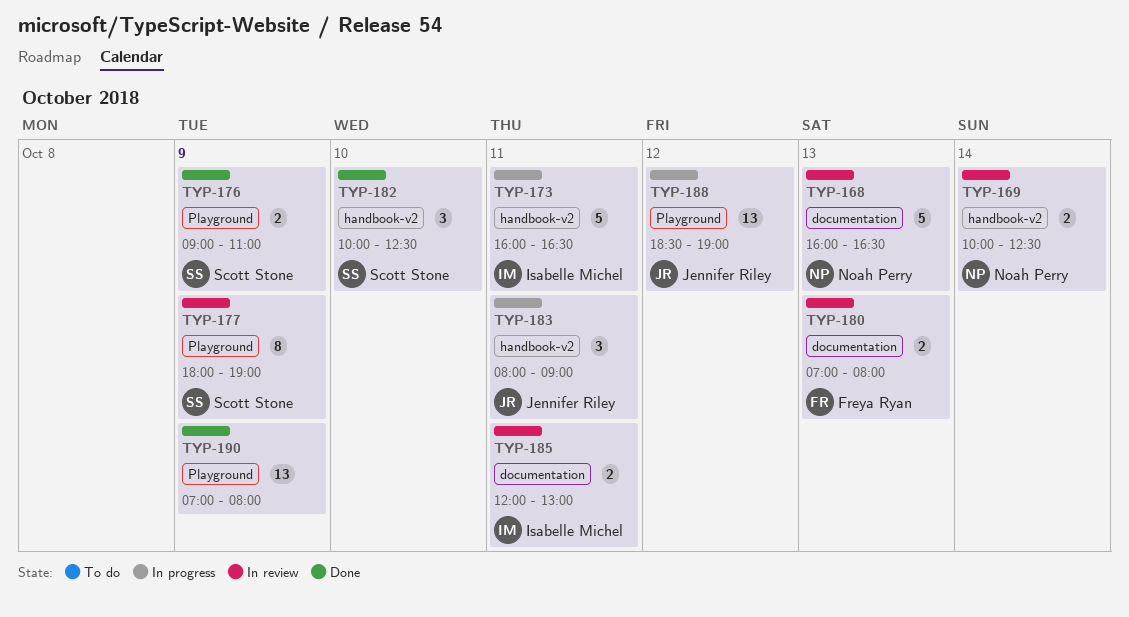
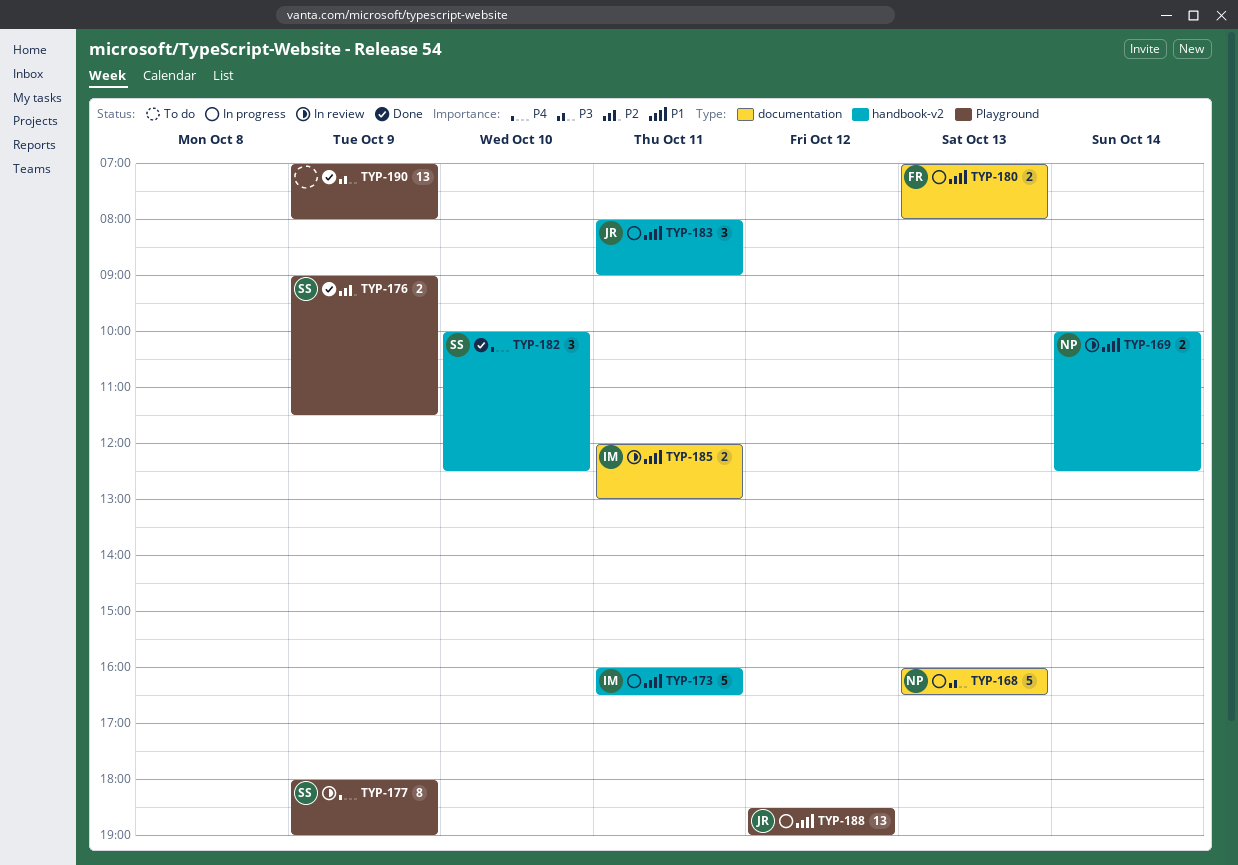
TYP-168, status: In review -> In progress
TYP-176, ends: 11:00 -> 11:30
TYP-180, status: In review -> In progress

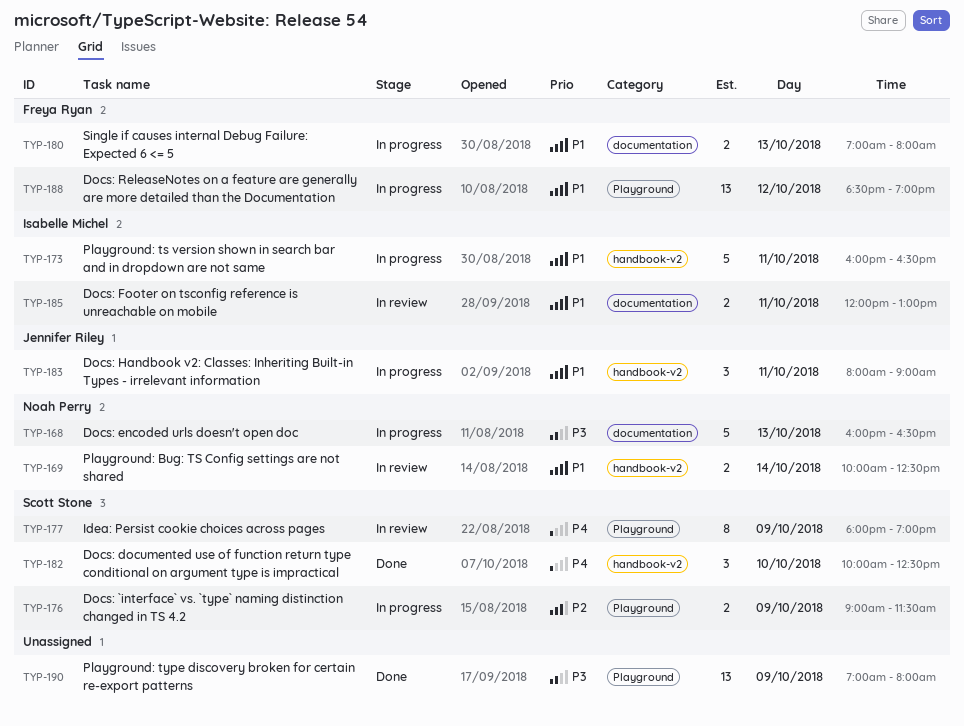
TYP-176, status: Done -> In progress
TYP-188, owner: Jennifer Riley -> Freya Ryan

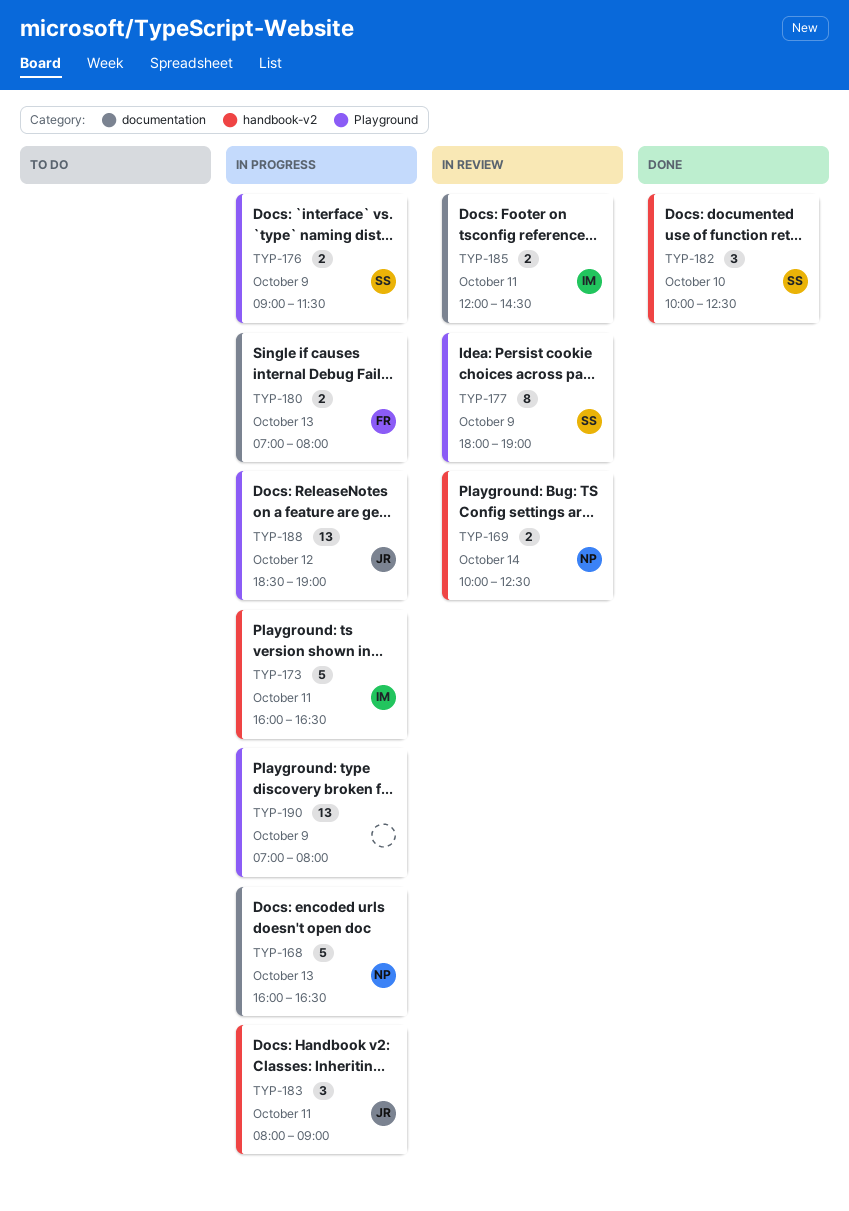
TYP-185, ends: 13:00 -> 14:30
TYP-188, owner: Freya Ryan -> Jennifer Riley
TYP-190, status: Done -> In progress

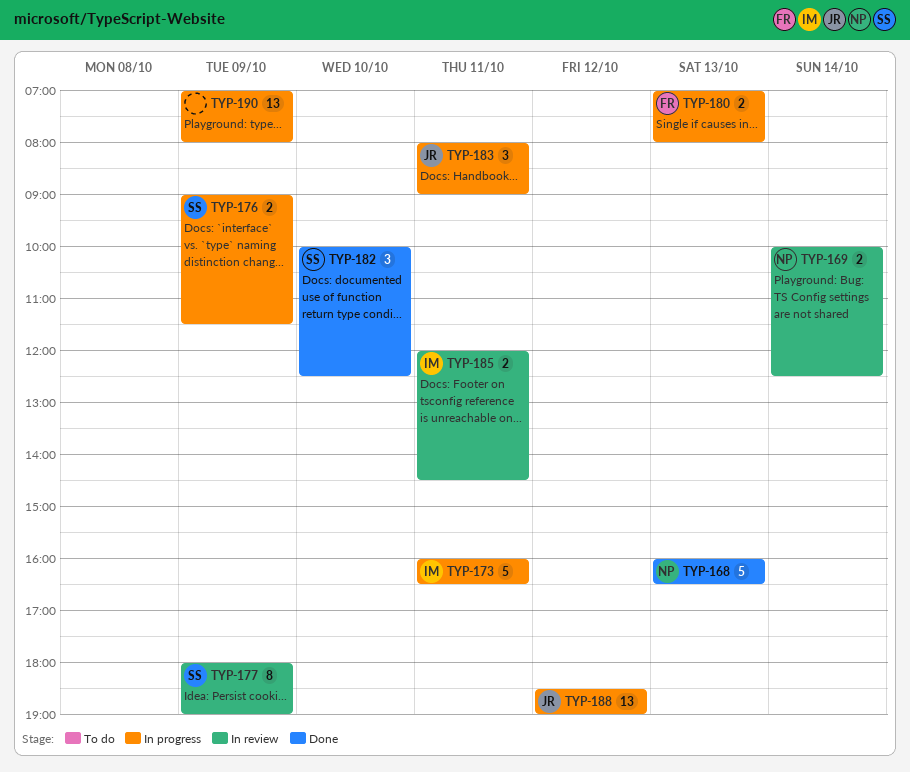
TYP-168, status: In progress -> Done

